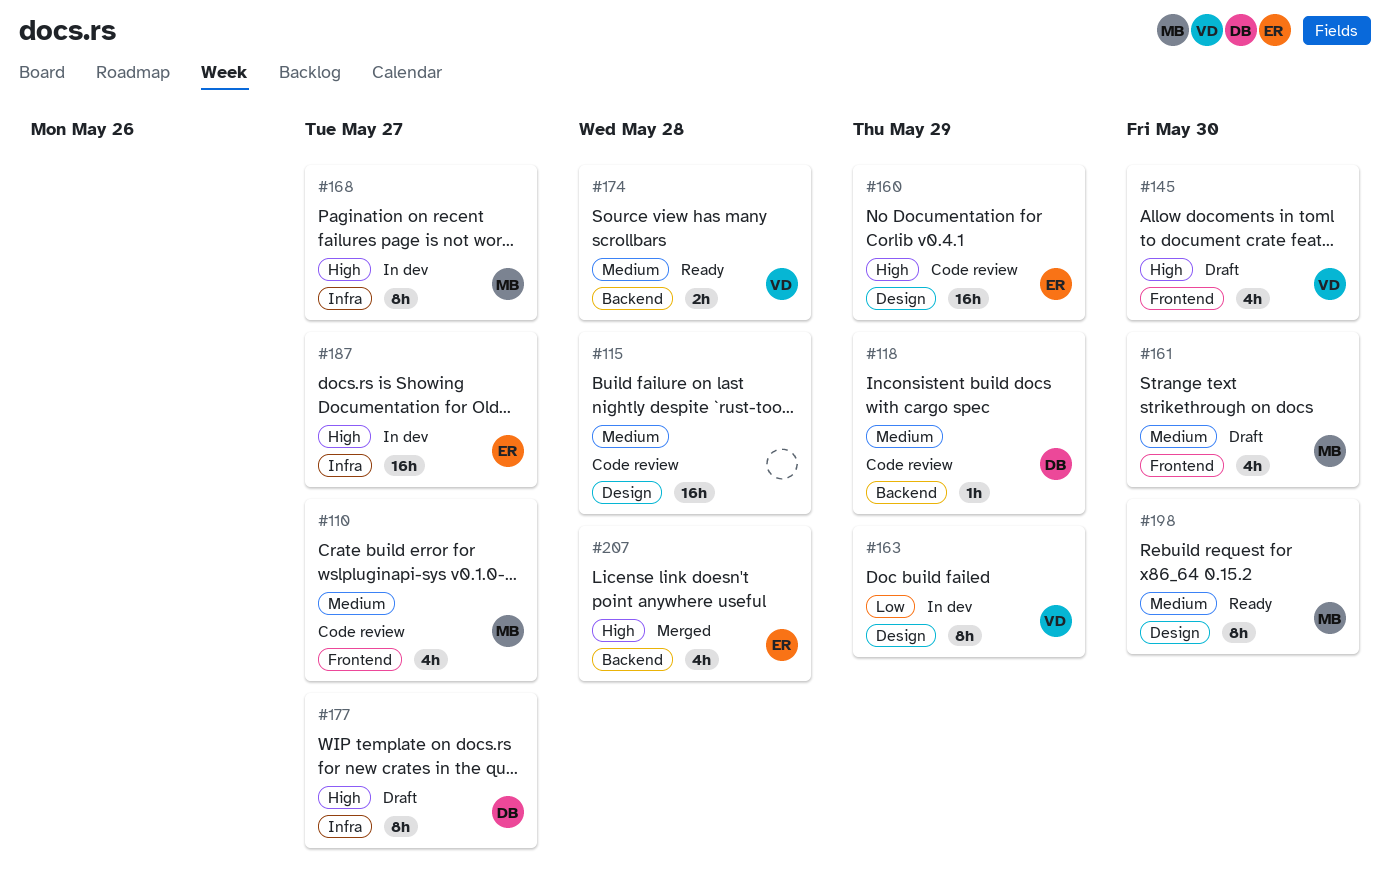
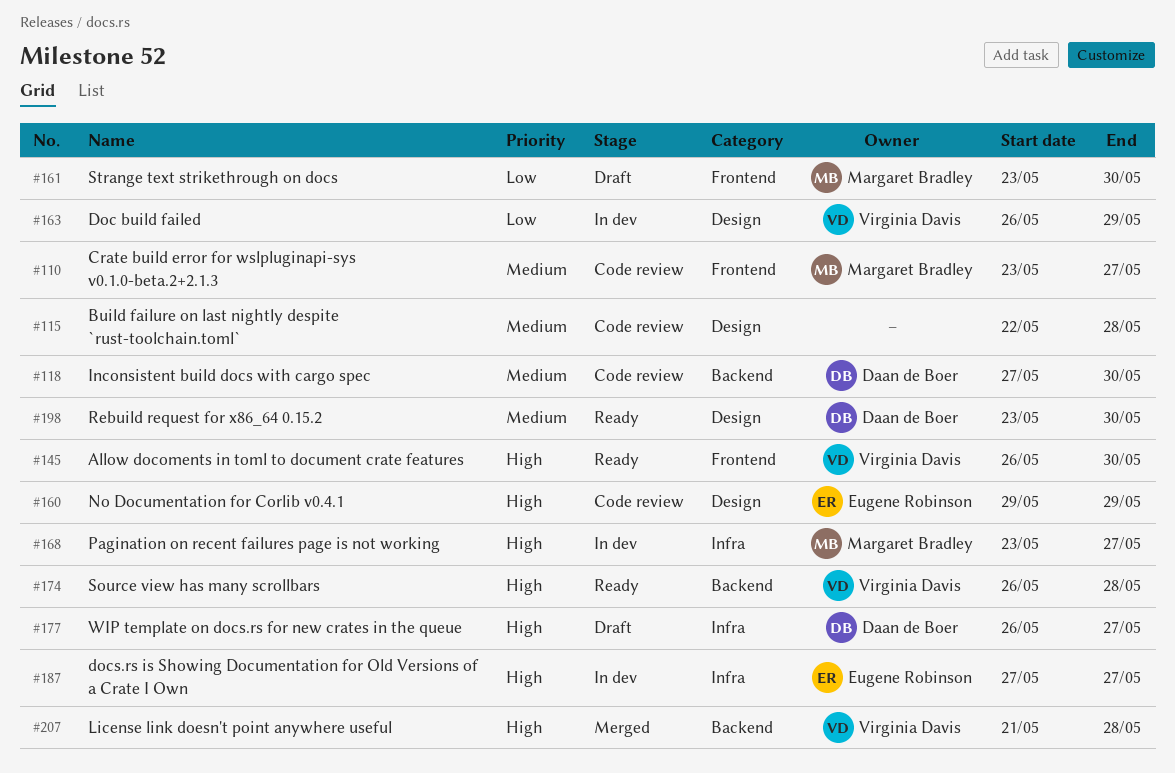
#118, due: May 29 -> May 30
#145, status: Draft -> Ready
#161, priority: Medium -> Low
#174, priority: Medium -> High
#198, owner: Margaret Bradley -> Daan de Boer
#207, owner: Eugene Robinson -> Virginia Davis

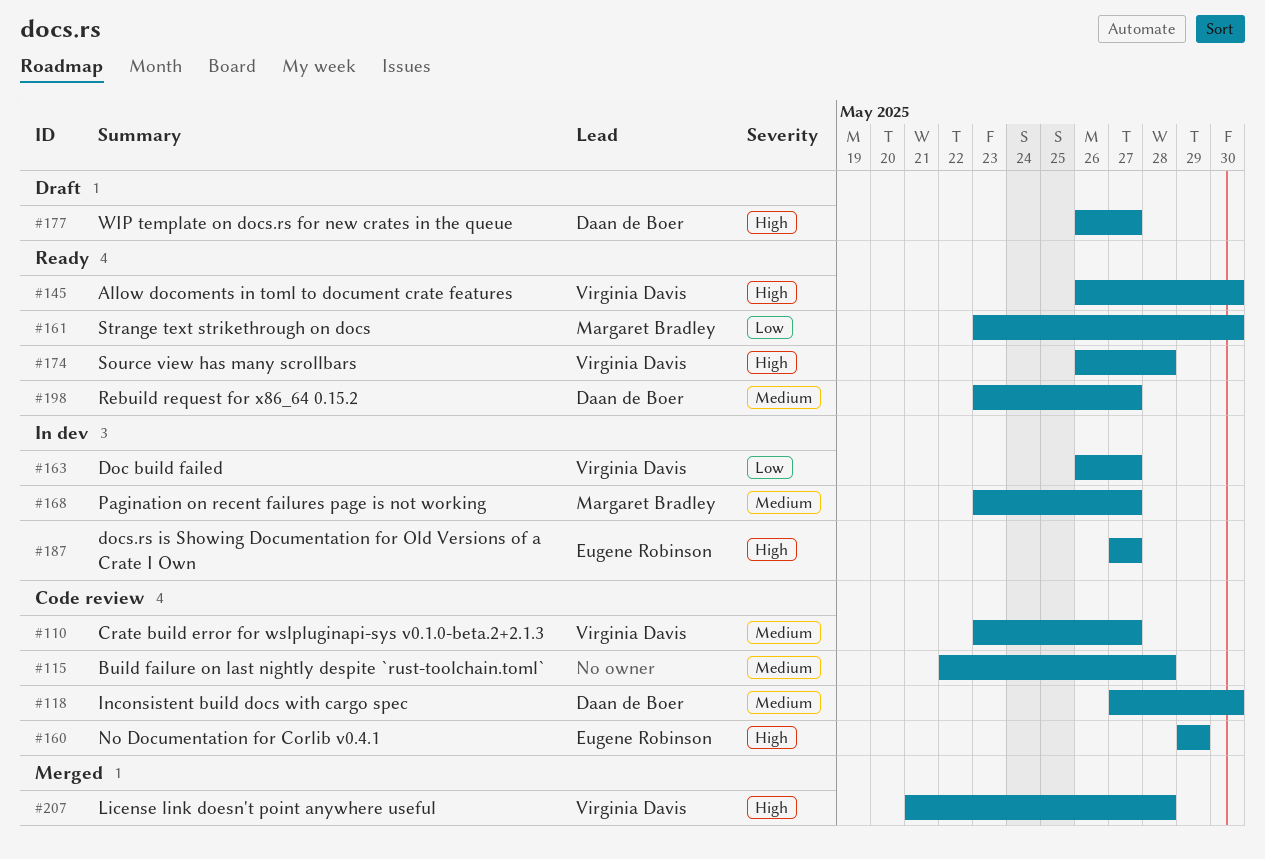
#110, owner: Margaret Bradley -> Virginia Davis
#161, status: Draft -> Ready
#163, due: May 29 -> May 27
#168, priority: High -> Medium
#198, due: May 30 -> May 27

